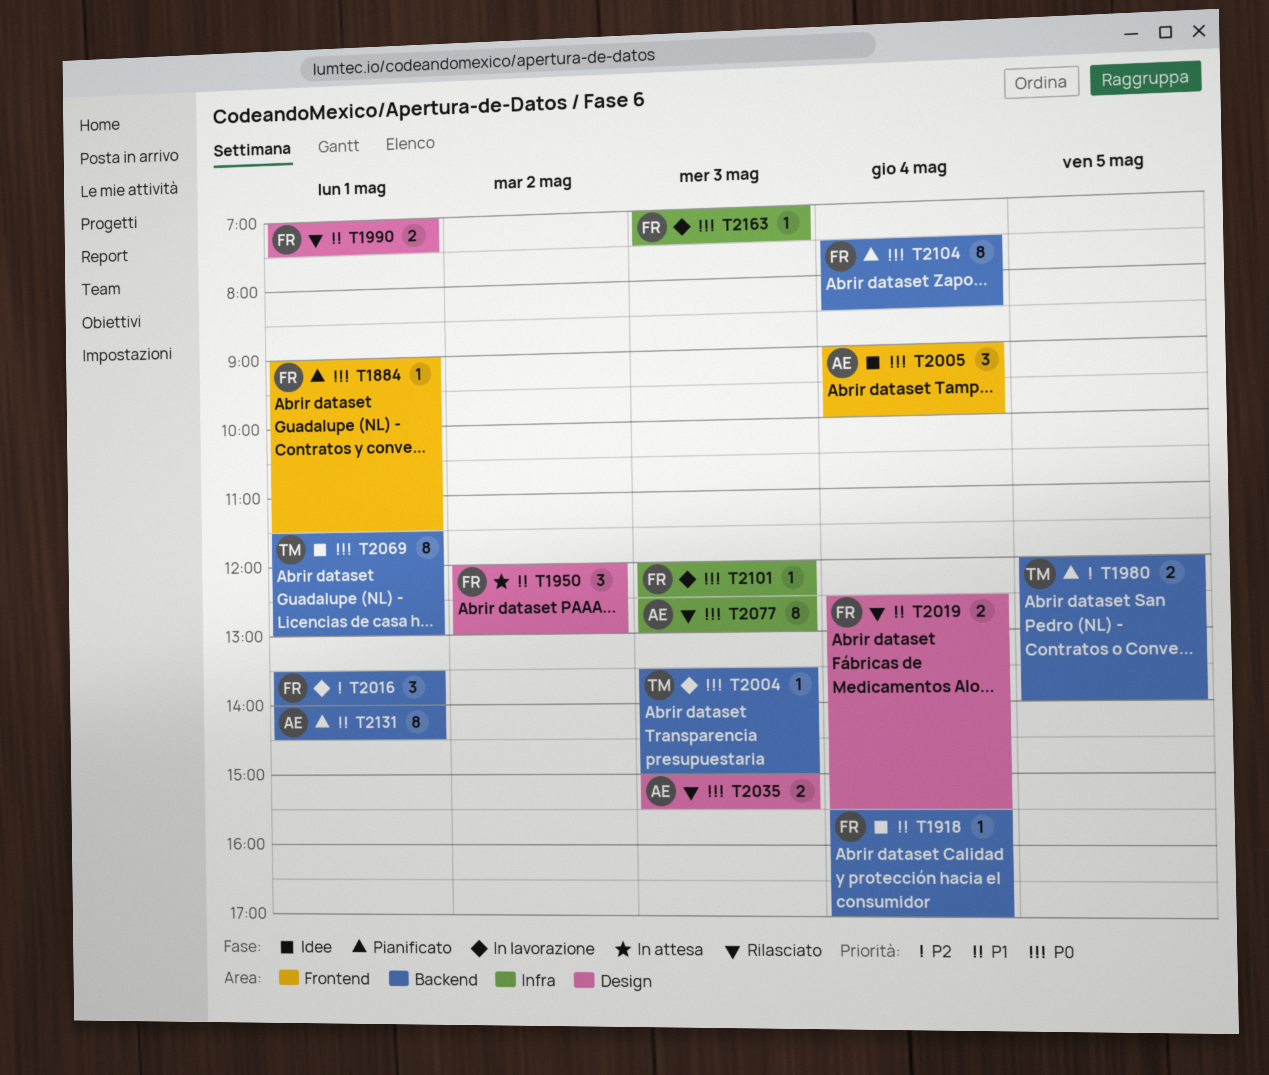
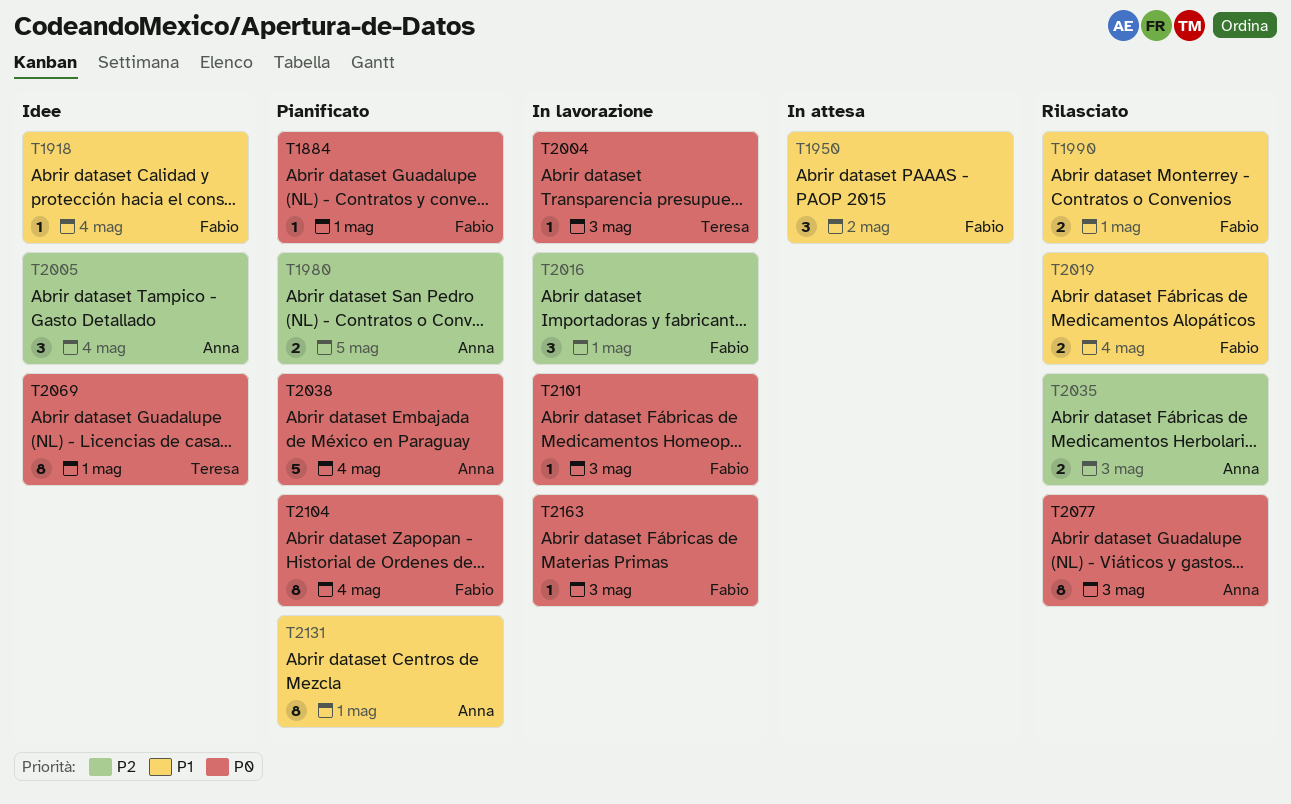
T1980, owner: Teresa -> Anna
T2005, priority: P0 -> P2
T2035, priority: P0 -> P2
T2038: none -> present

